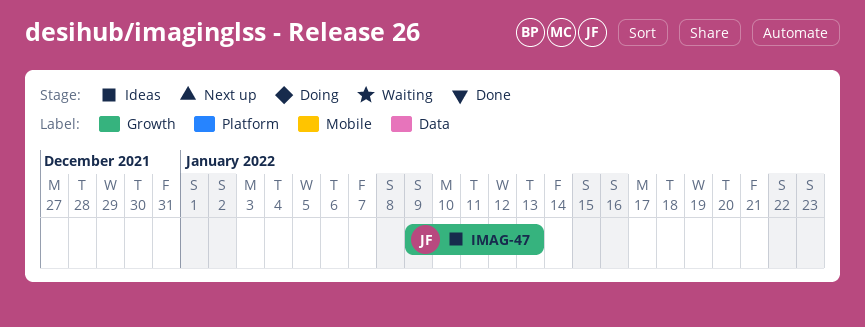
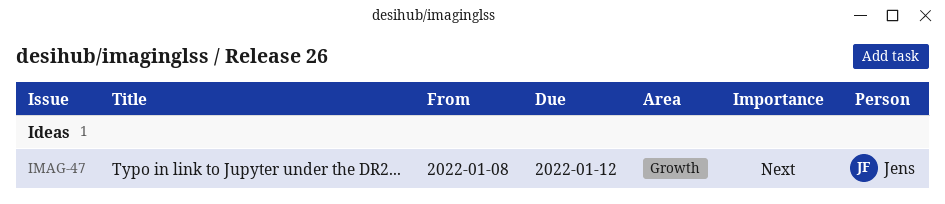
IMAG-47, start: Jan 9 -> Jan 8
IMAG-47, due: Jan 13 -> Jan 12

